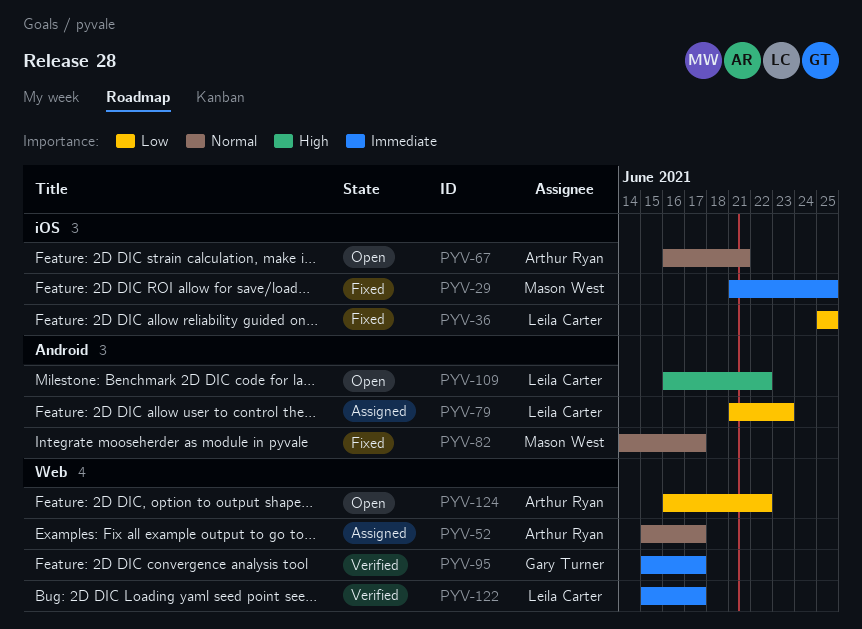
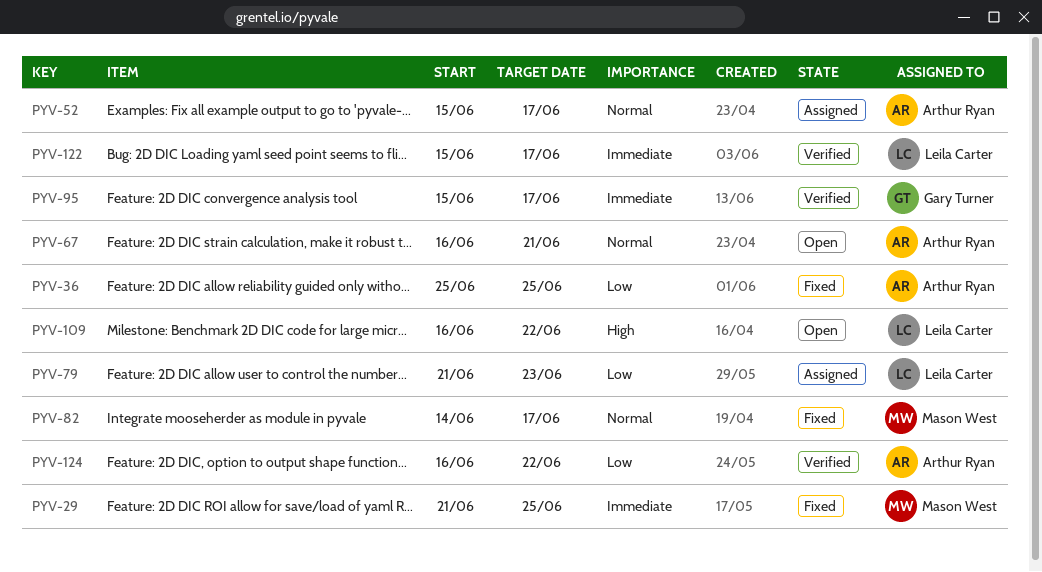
PYV-36, owner: Leila Carter -> Arthur Ryan
PYV-124, status: Open -> Verified

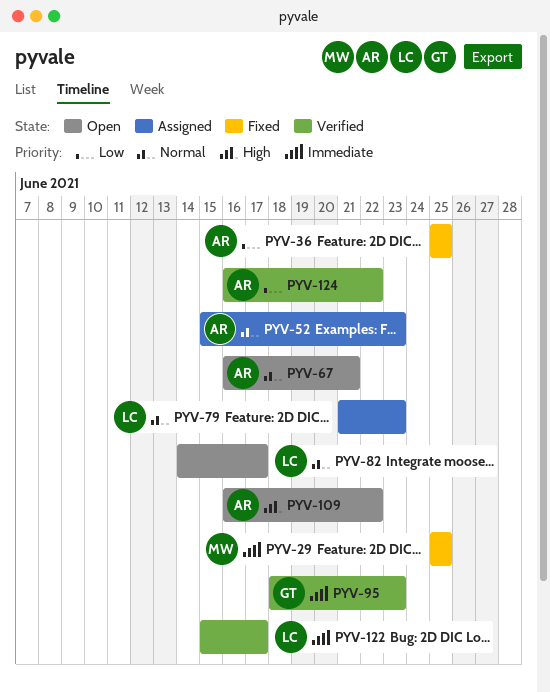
PYV-29, start: Jun 21 -> Jun 25
PYV-52, due: Jun 17 -> Jun 23
PYV-79, priority: Low -> Normal
PYV-82, status: Fixed -> Open
PYV-82, owner: Mason West -> Leila Carter
PYV-95, start: Jun 15 -> Jun 18
PYV-95, due: Jun 17 -> Jun 23
PYV-109, owner: Leila Carter -> Arthur Ryan

